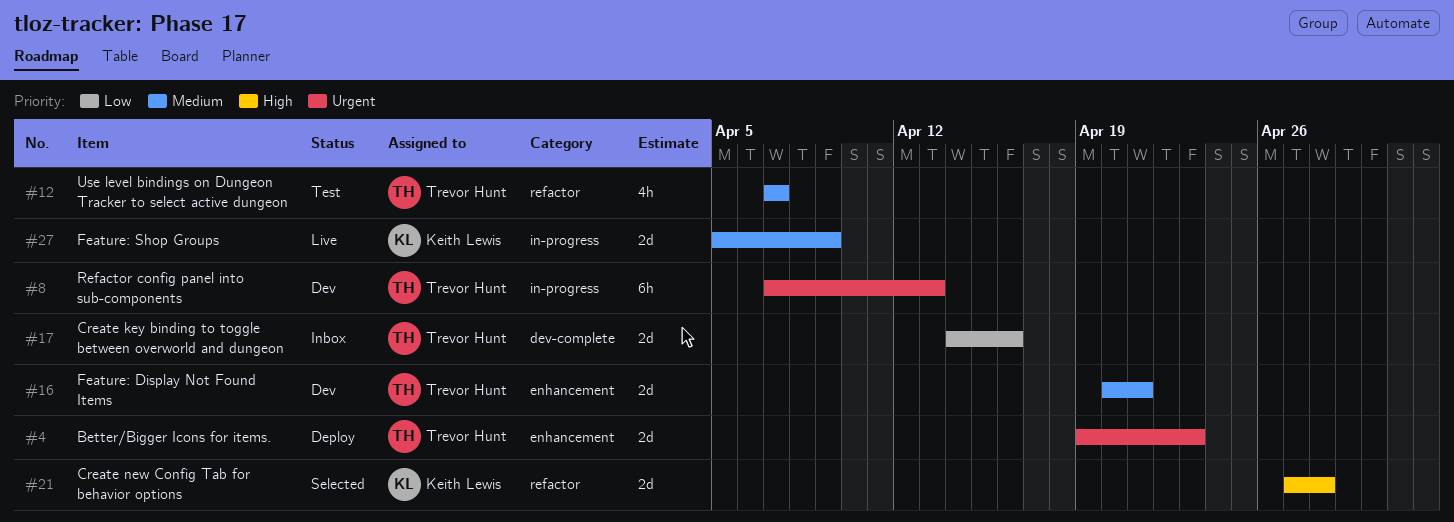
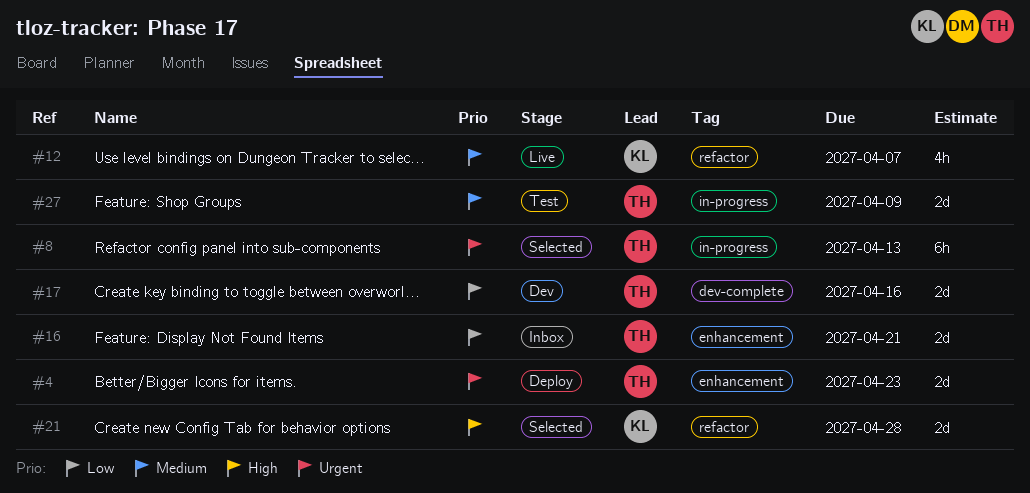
#8, status: Dev -> Selected
#12, status: Test -> Live
#12, owner: Trevor Hunt -> Keith Lewis
#16, status: Dev -> Inbox
#16, priority: Medium -> Low
#17, status: Inbox -> Dev
#27, status: Live -> Test
#27, owner: Keith Lewis -> Trevor Hunt

